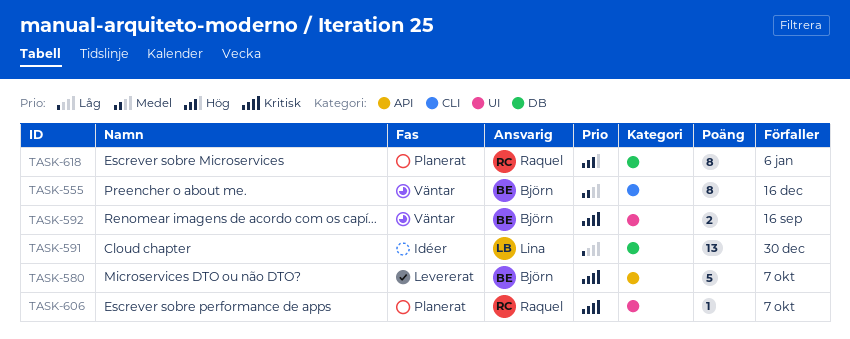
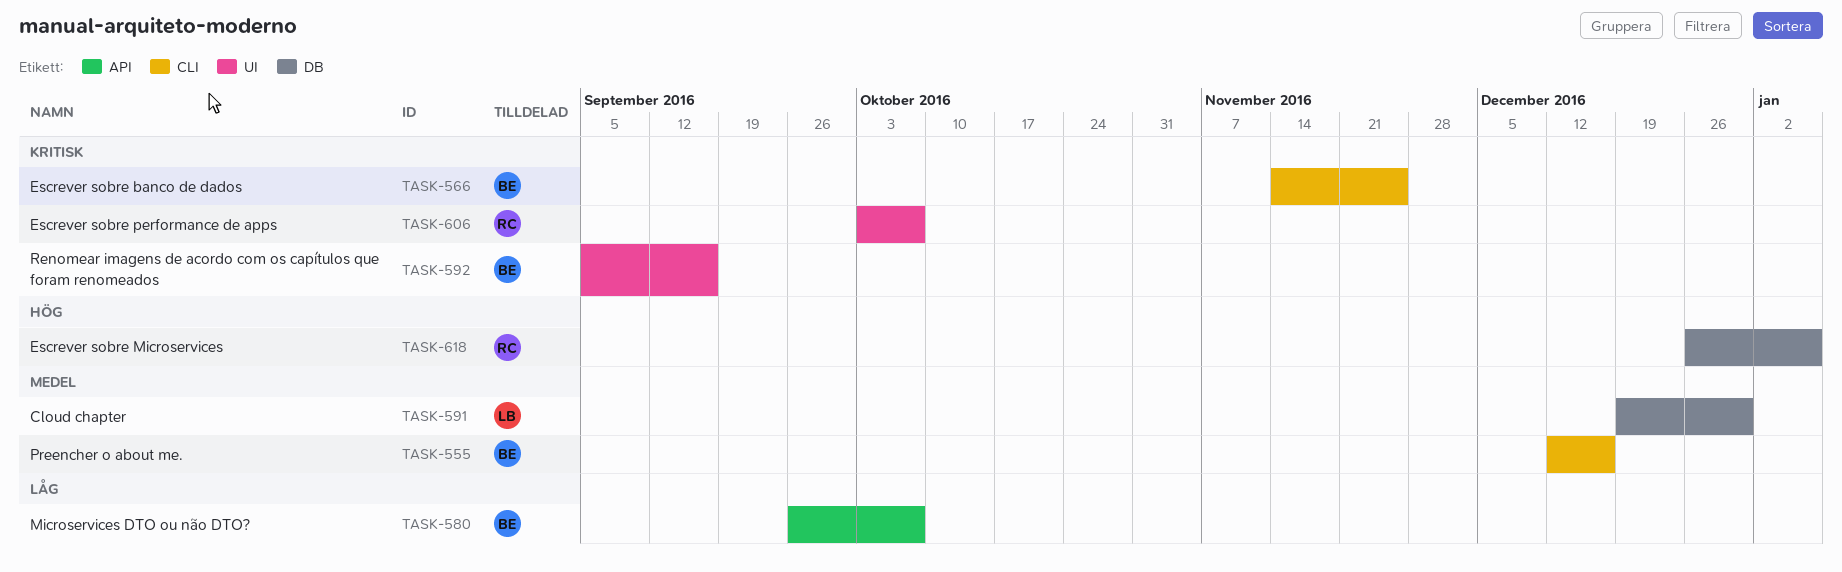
TASK-566: none -> present
TASK-580, priority: Kritisk -> Låg
TASK-591, priority: Låg -> Medel

